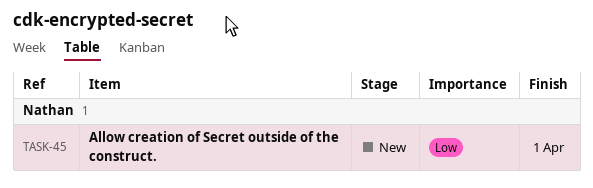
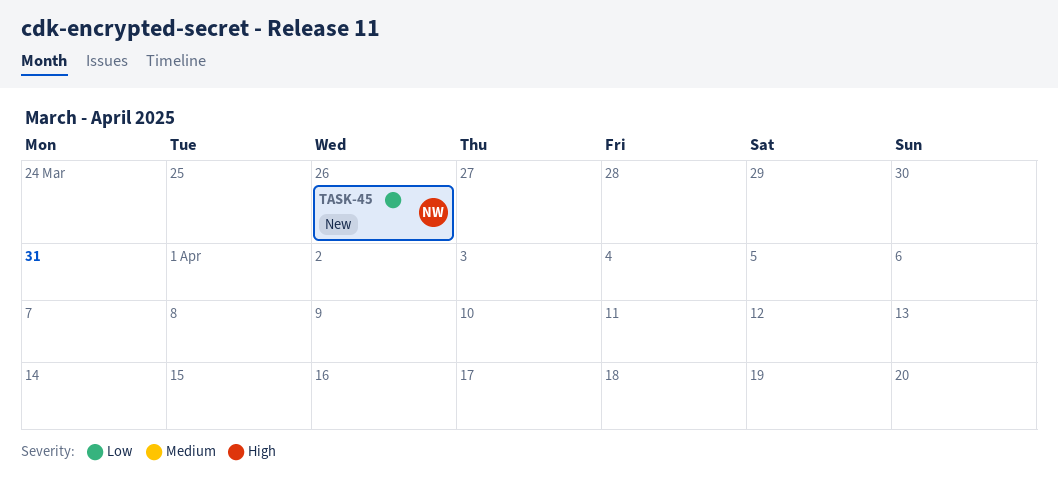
TASK-45, due: Apr 1 -> Mar 26

